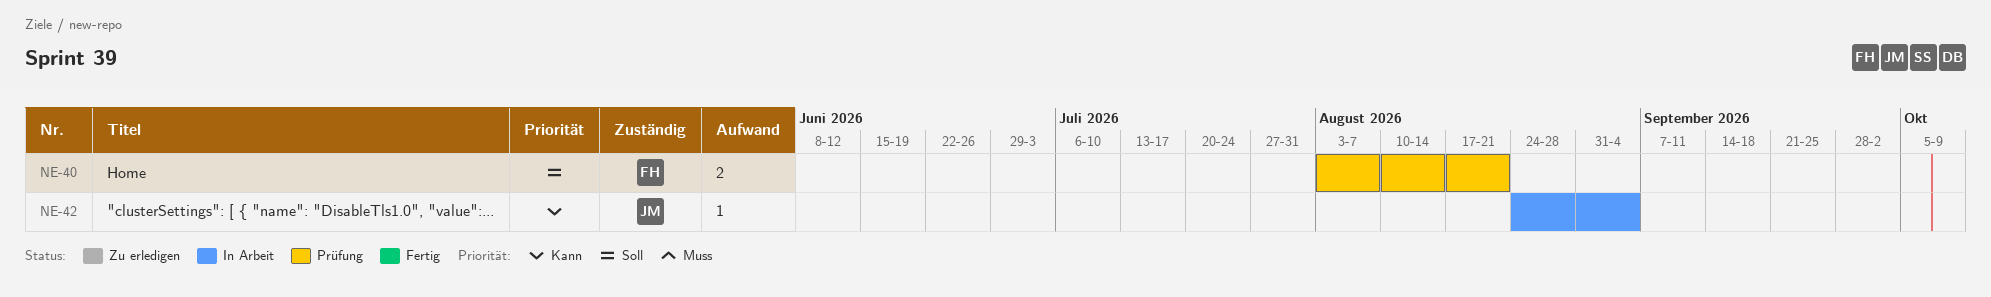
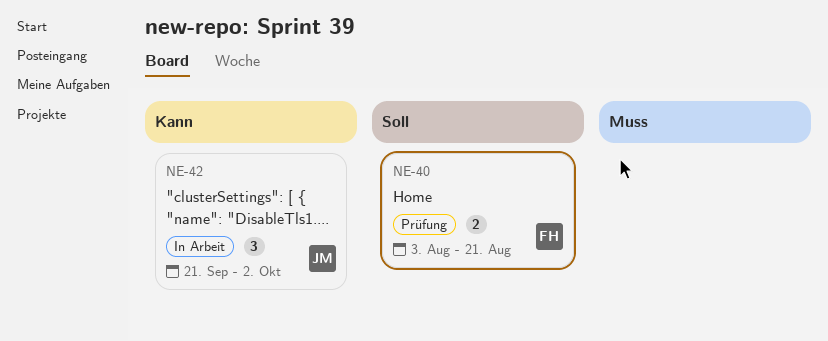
NE-42, estimate: 1 -> 3
NE-42, start: Aug 24 -> Sep 21
NE-42, due: Sep 4 -> Oct 2

